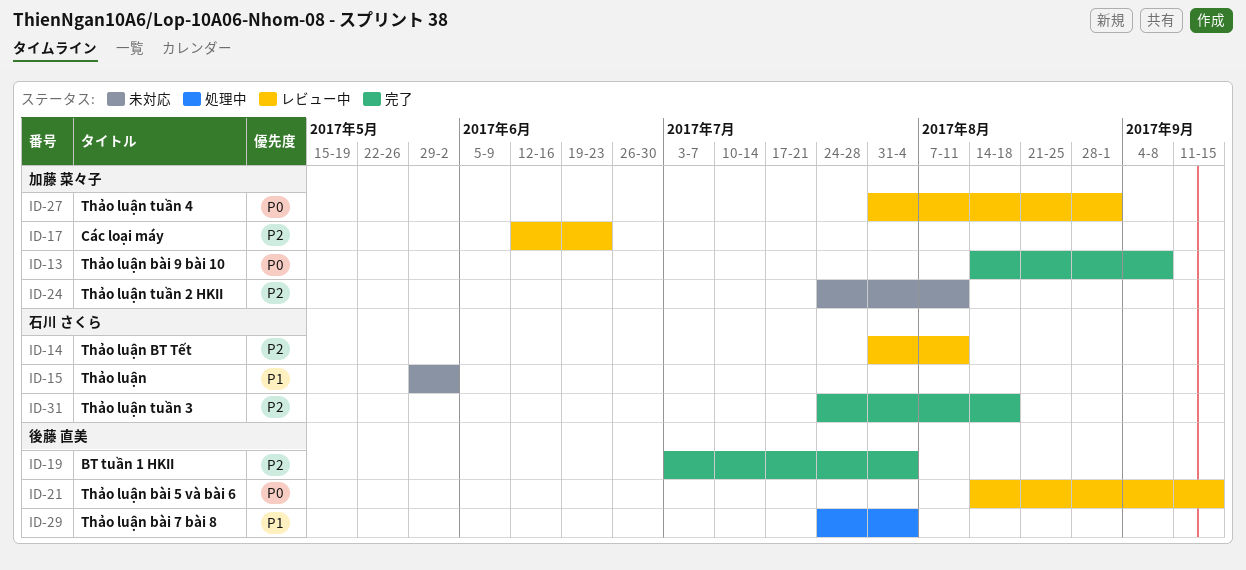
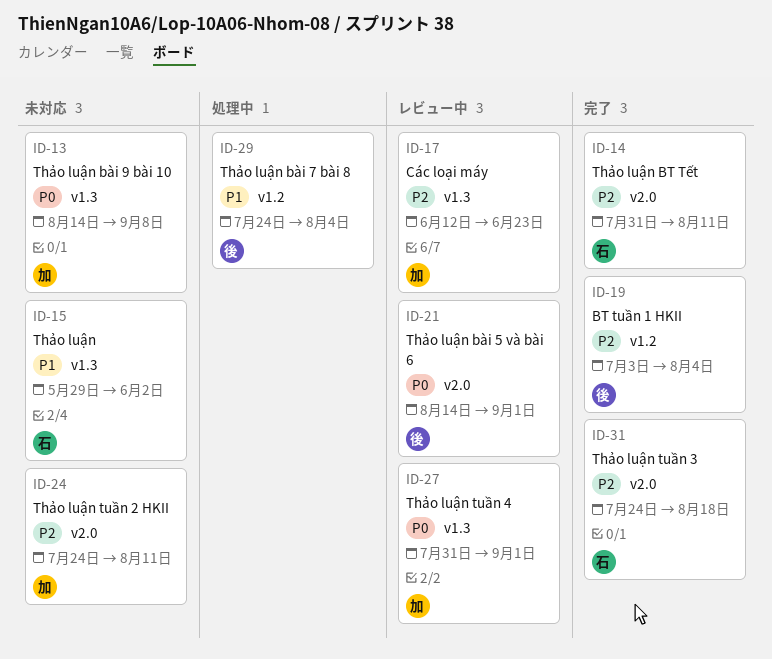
ID-13, status: 完了 -> 未対応
ID-14, status: レビュー中 -> 完了
ID-21, due: Sep 15 -> Sep 1

